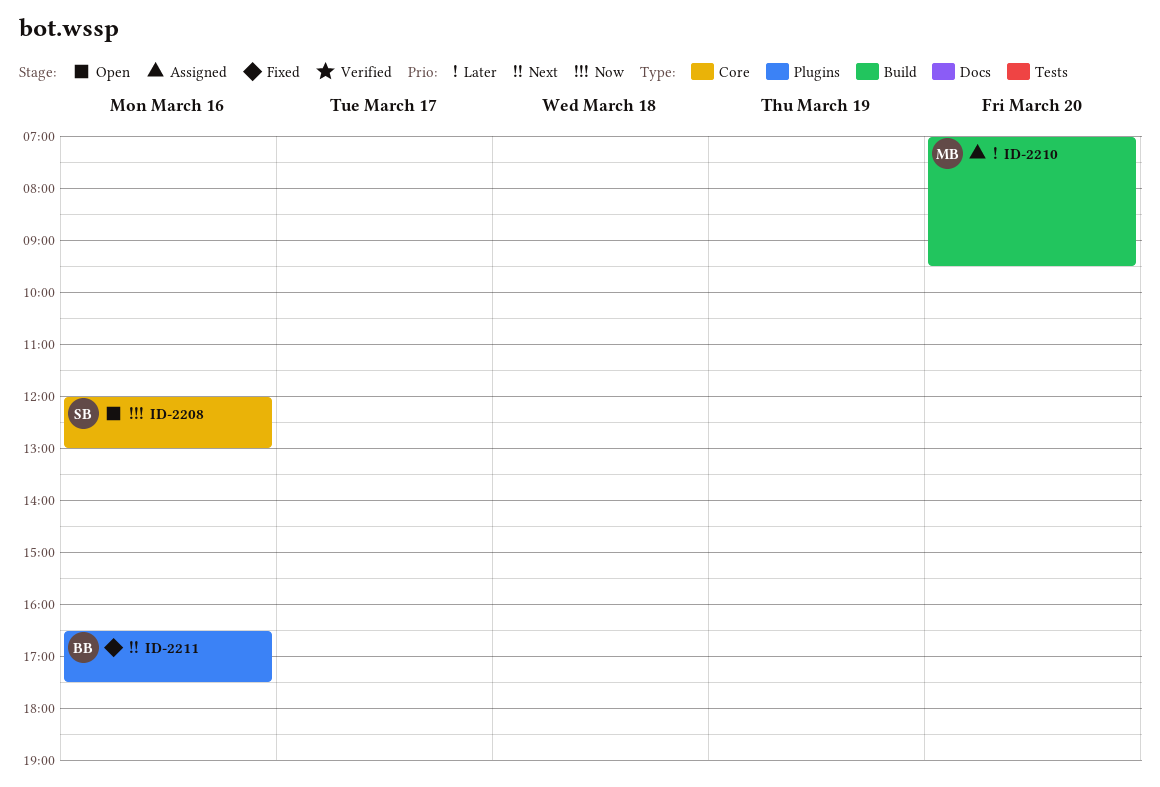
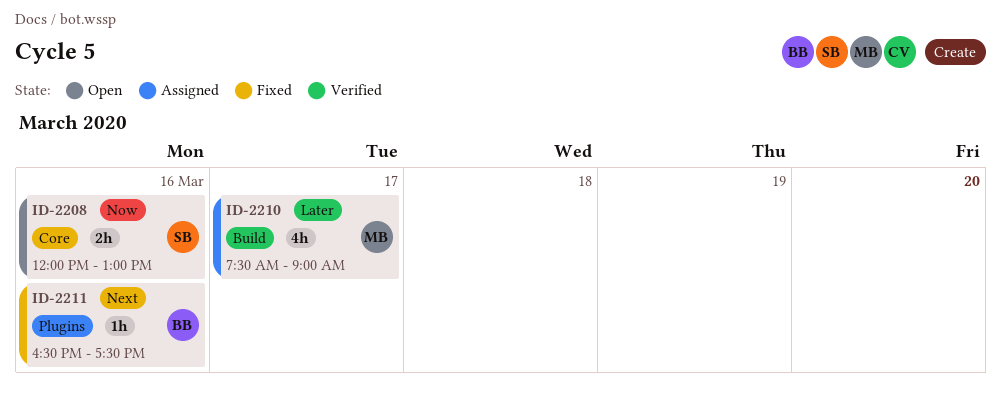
ID-2210, day: Mar 20 -> Mar 17
ID-2210, begins: 07:00 -> 07:30
ID-2210, ends: 09:30 -> 09:00

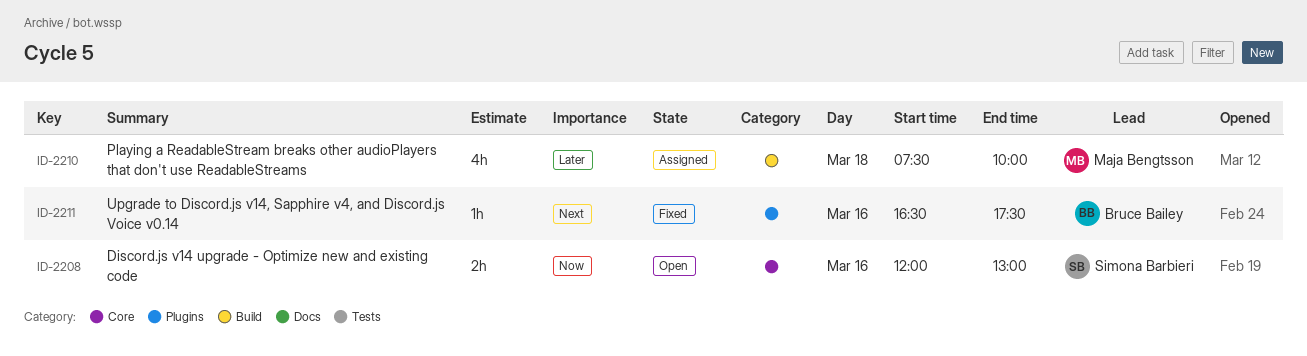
ID-2210, day: Mar 17 -> Mar 18
ID-2210, ends: 09:00 -> 10:00

